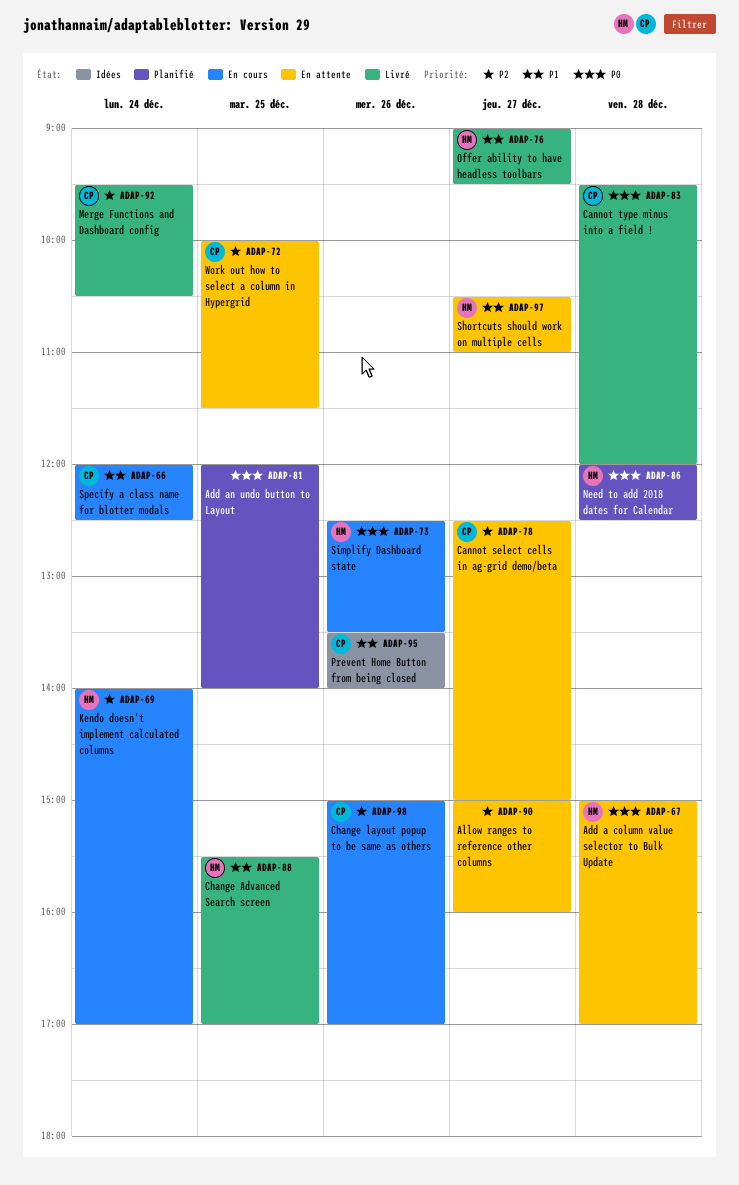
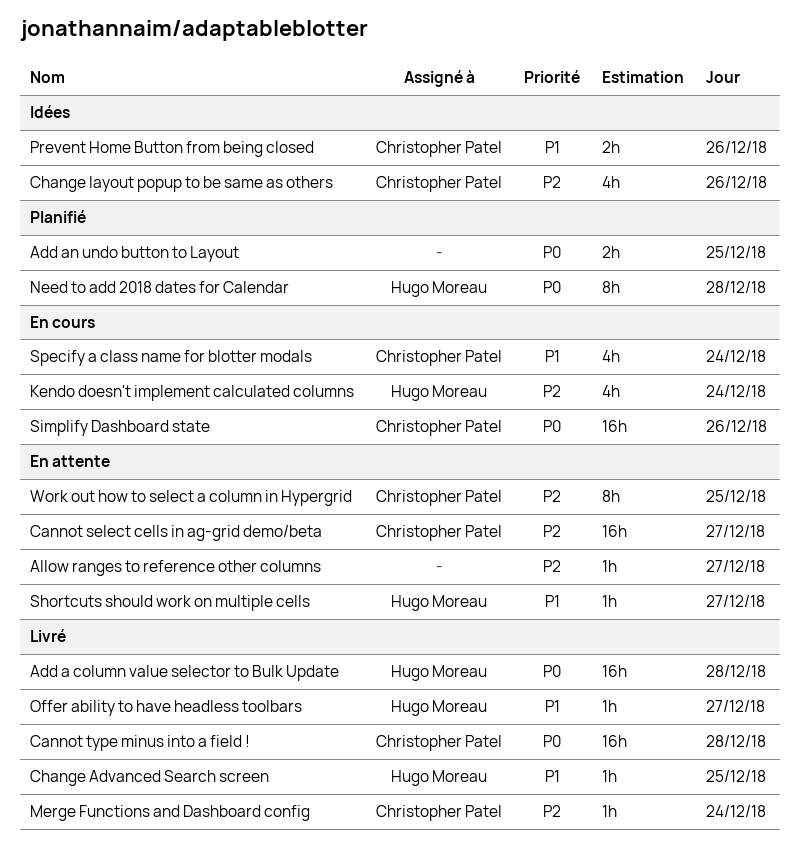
Add a column value selector to Bulk Update, status: En attente -> Livré
Change layout popup to be same as others, status: En cours -> Idées
Simplify Dashboard state, owner: Hugo Moreau -> Christopher Patel

